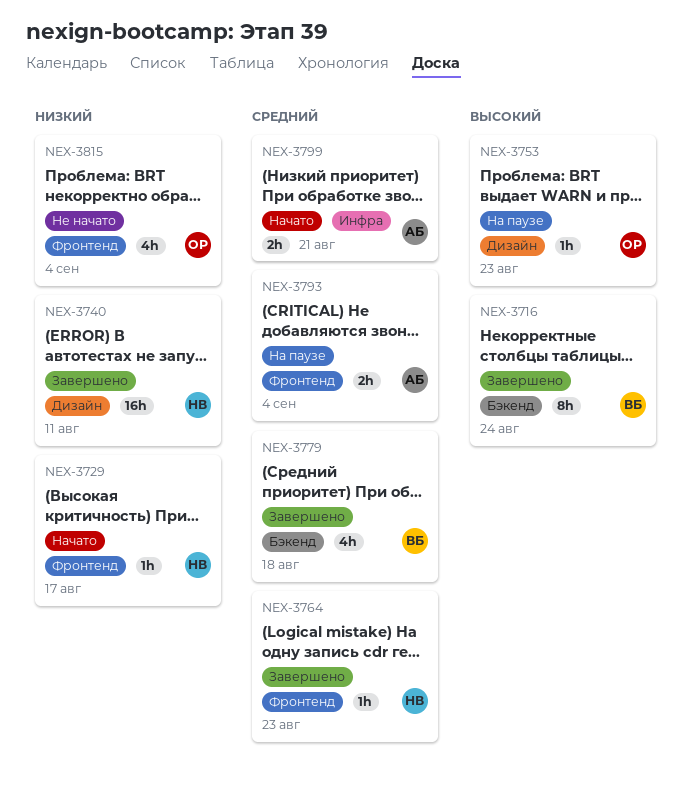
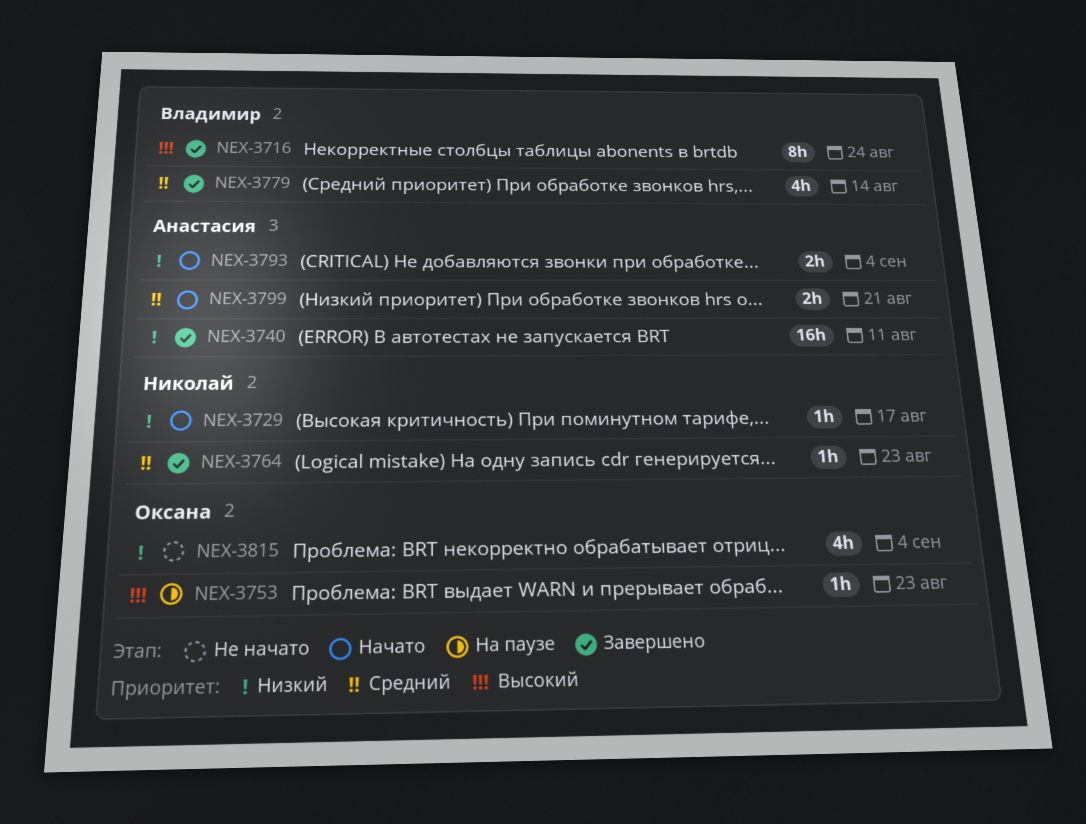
NEX-3740, owner: Николай -> Анастасия
NEX-3779, due: Aug 18 -> Aug 14
NEX-3793, status: На паузе -> Начато
NEX-3793, priority: Средний -> Низкий

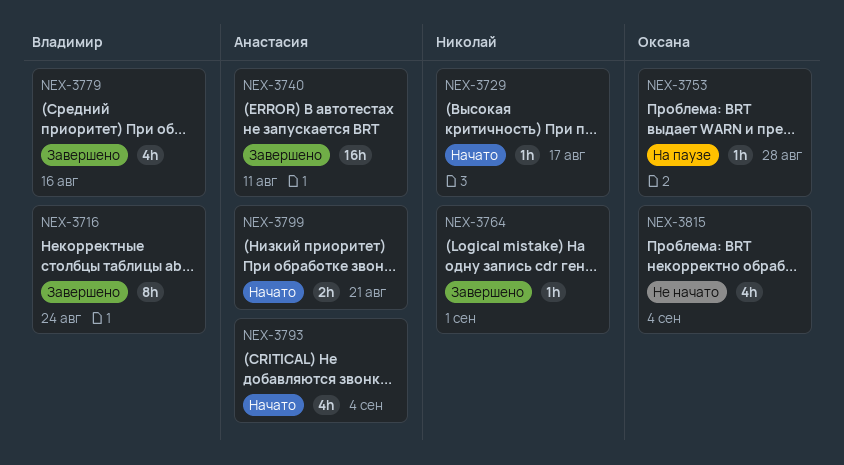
NEX-3753, due: Aug 23 -> Aug 28
NEX-3764, due: Aug 23 -> Sep 1
NEX-3779, due: Aug 14 -> Aug 16
NEX-3793, estimate: 2h -> 4h

